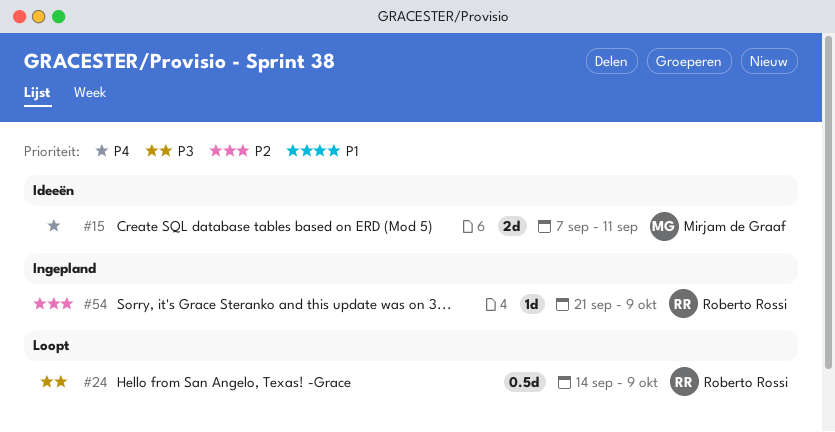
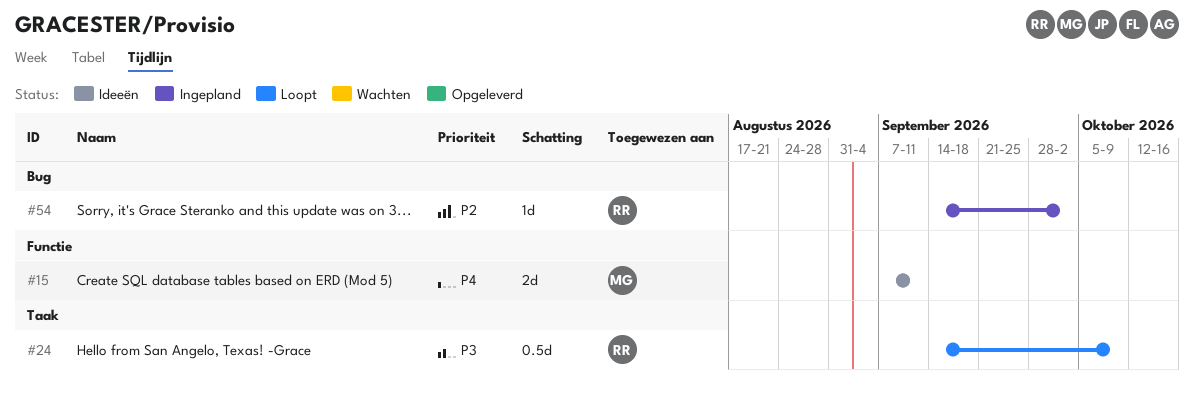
#54, start: Sep 21 -> Sep 14
#54, due: Oct 9 -> Oct 2

